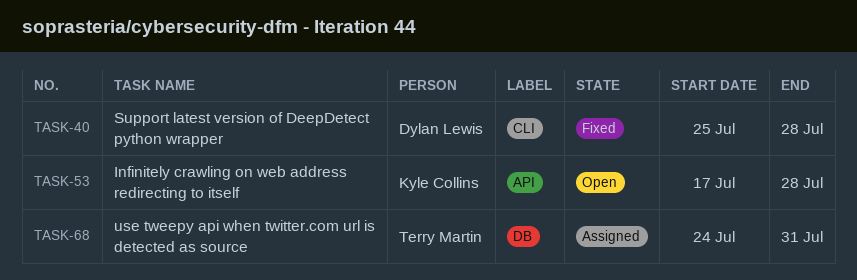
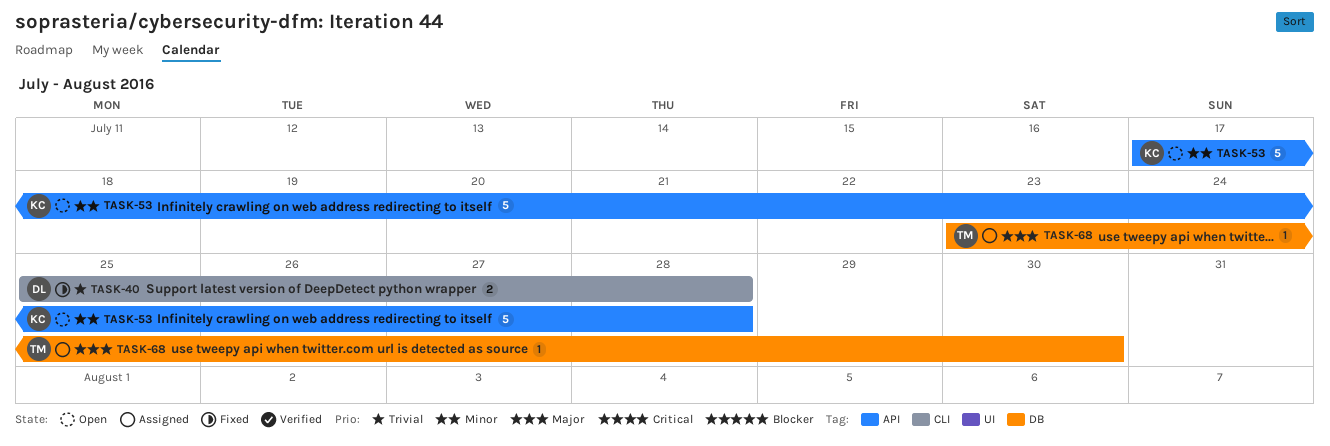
TASK-68, start: Jul 24 -> Jul 23
TASK-68, due: Jul 31 -> Jul 30

